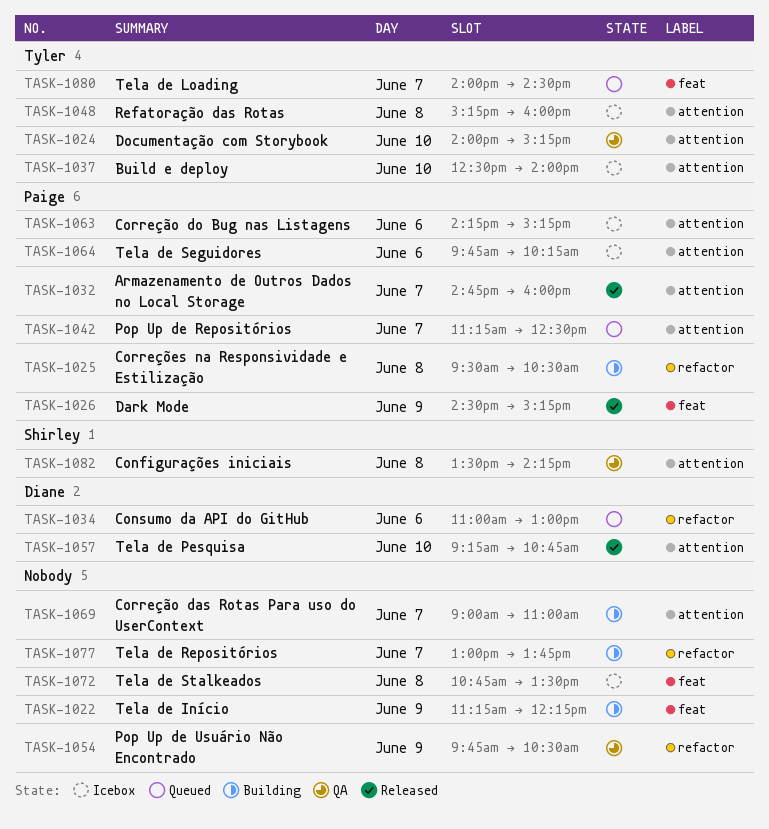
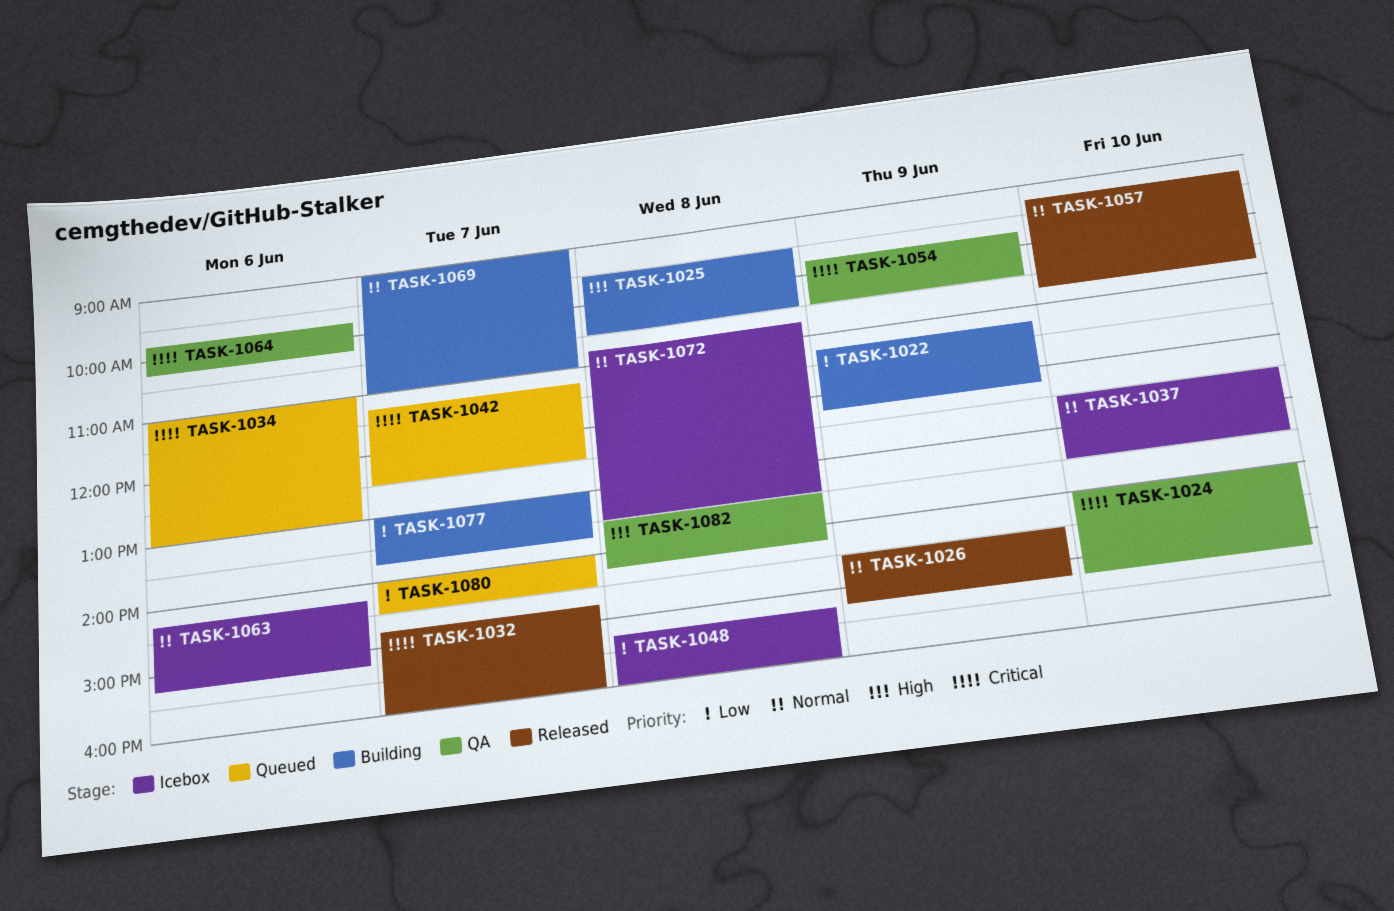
TASK-1037, ends: 14:00 -> 13:30
TASK-1064, status: Icebox -> QA

